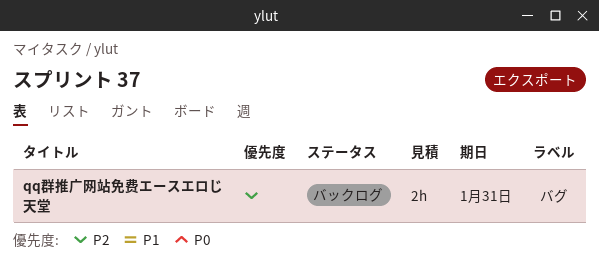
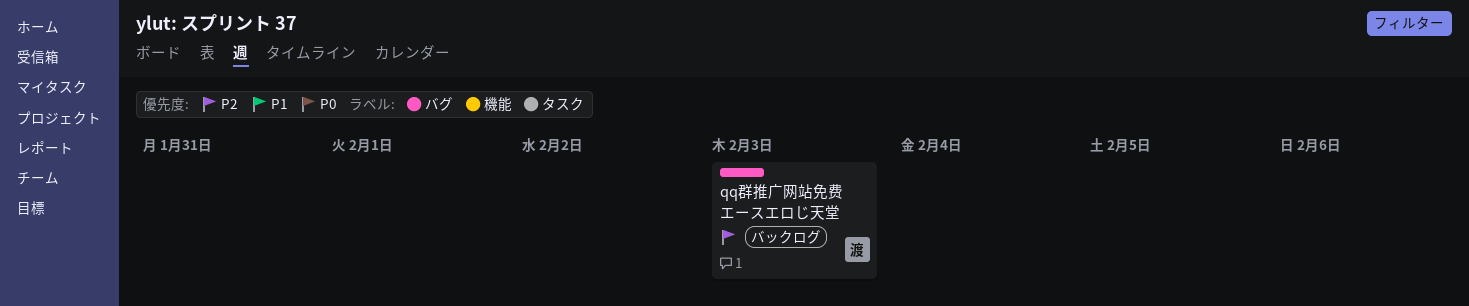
qq群推广网站免费エースエロじ天堂, due: Jan 31 -> Feb 3

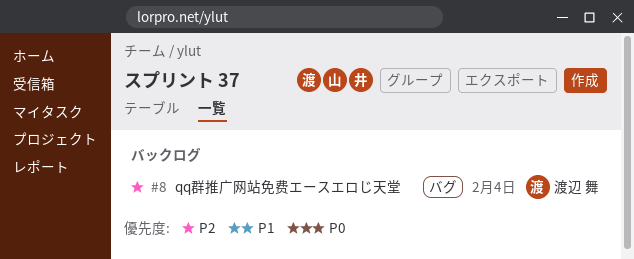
qq群推广网站免费エースエロじ天堂, due: Feb 3 -> Feb 4

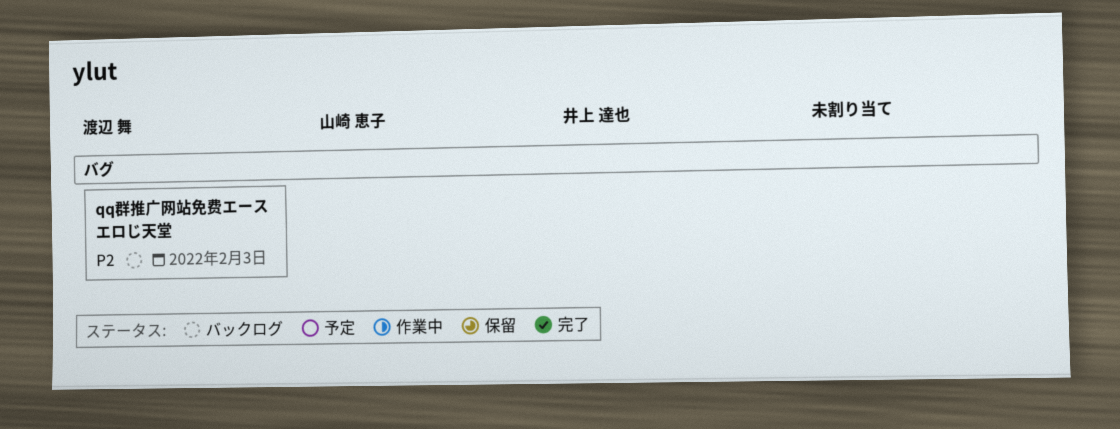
qq群推广网站免费エースエロじ天堂, due: Feb 4 -> Feb 3

